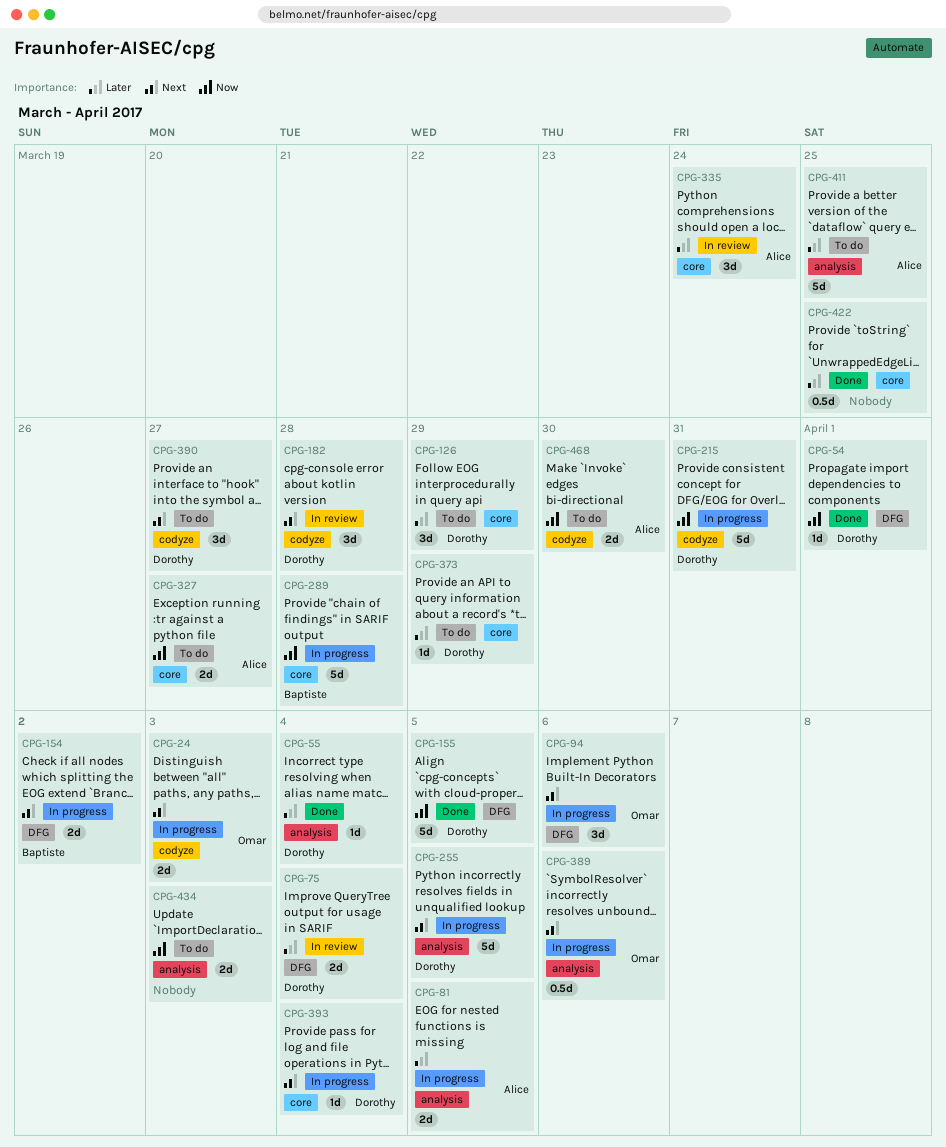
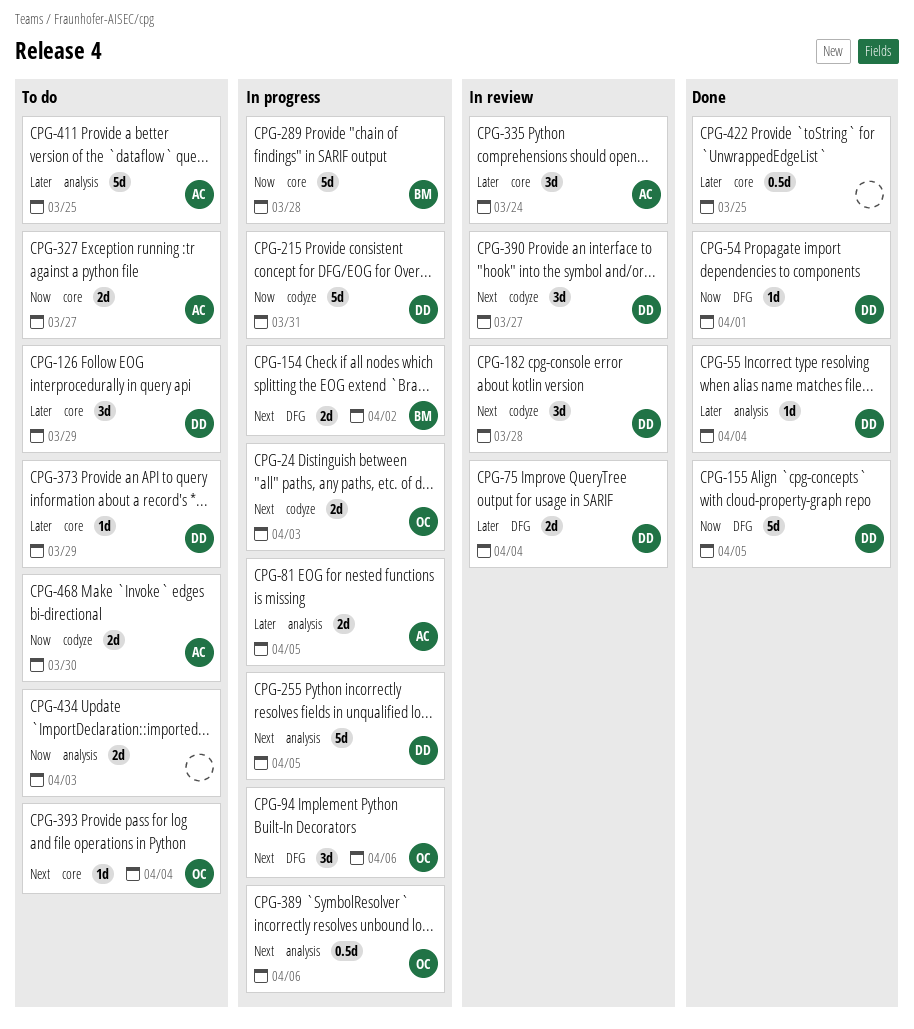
CPG-390, status: To do -> In review
CPG-393, status: In progress -> To do
CPG-393, owner: Dorothy -> Omar

